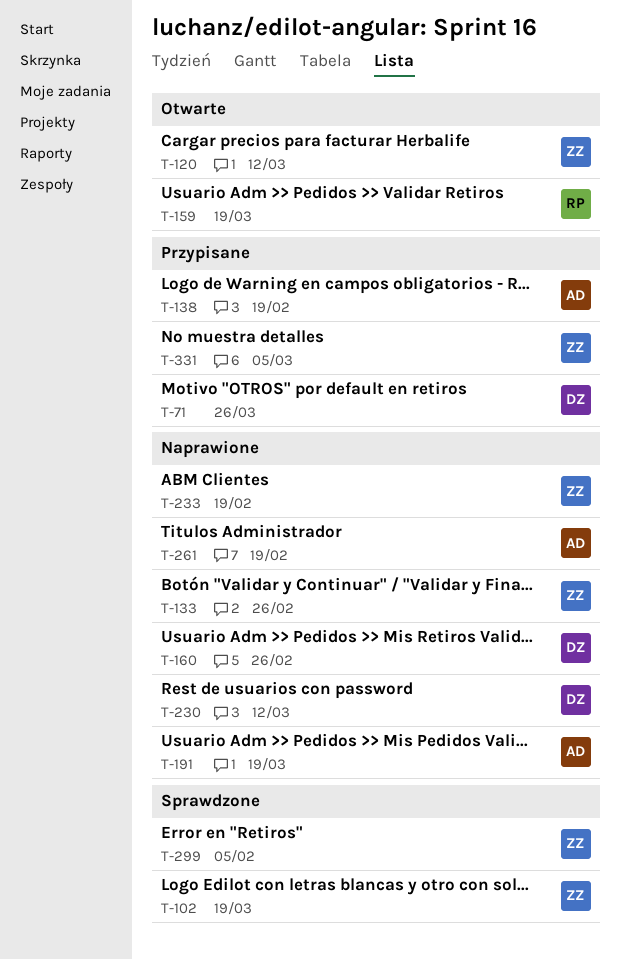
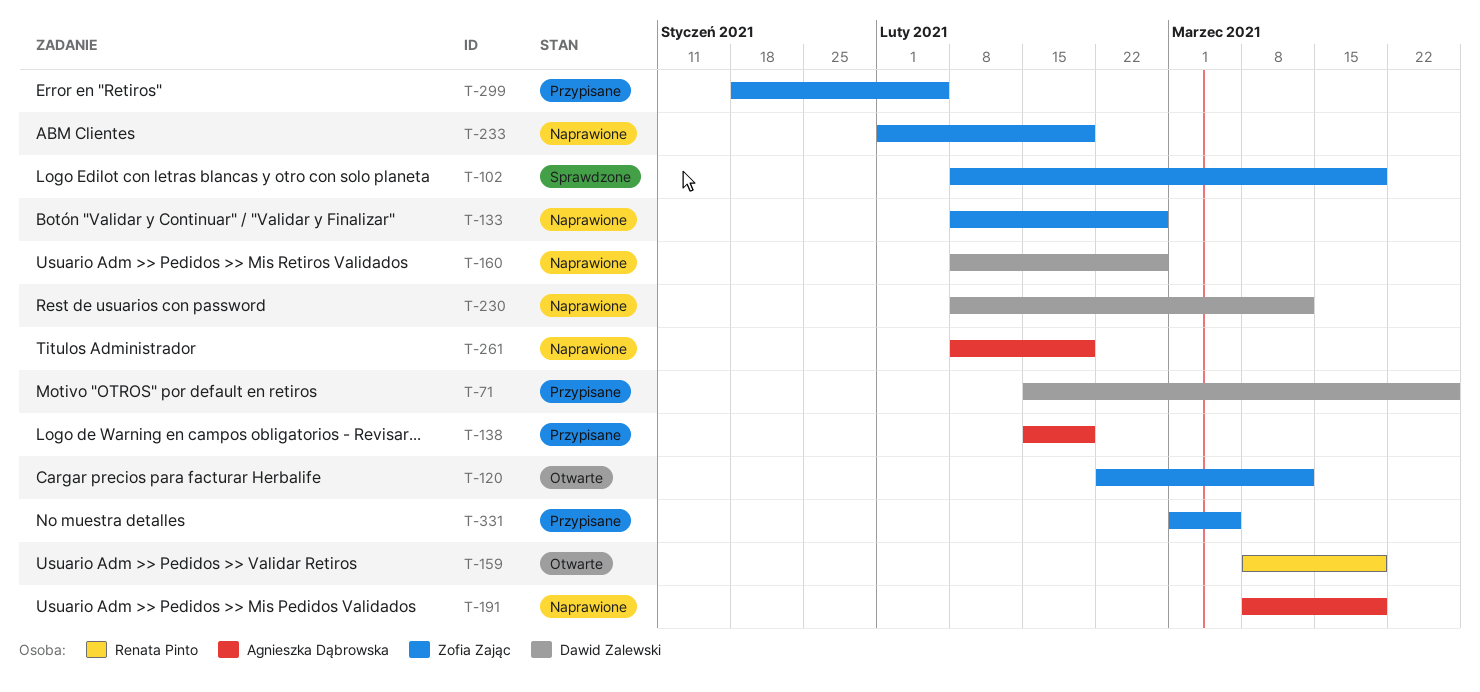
T-299, status: Sprawdzone -> Przypisane

